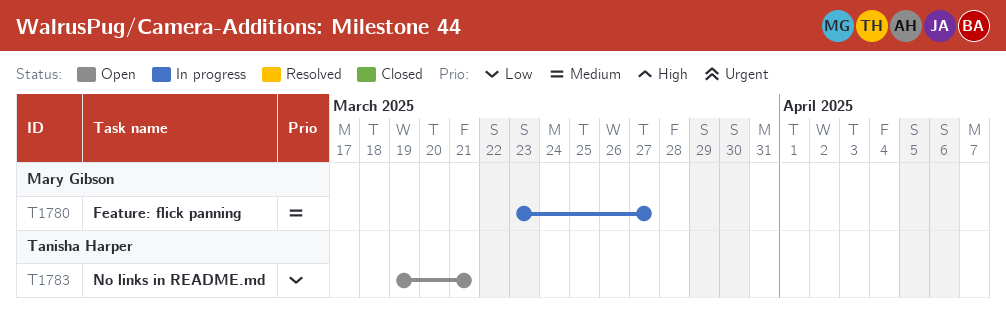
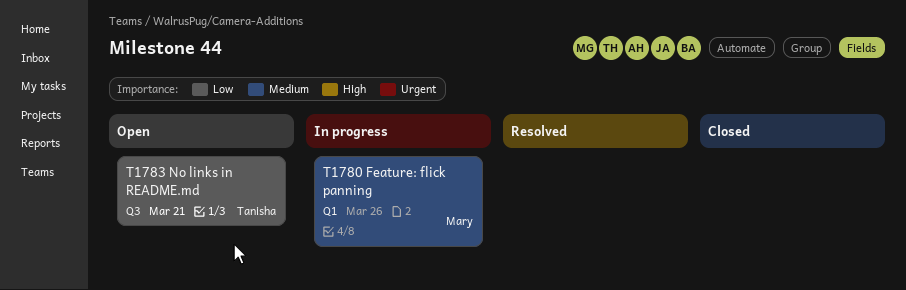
T1780, due: Mar 27 -> Mar 26

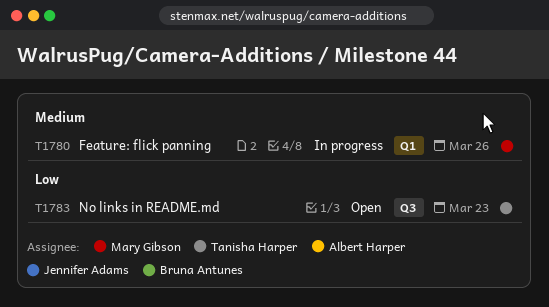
T1783, due: Mar 21 -> Mar 23

